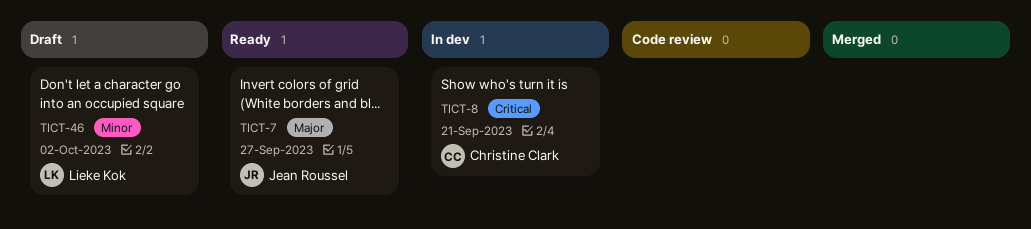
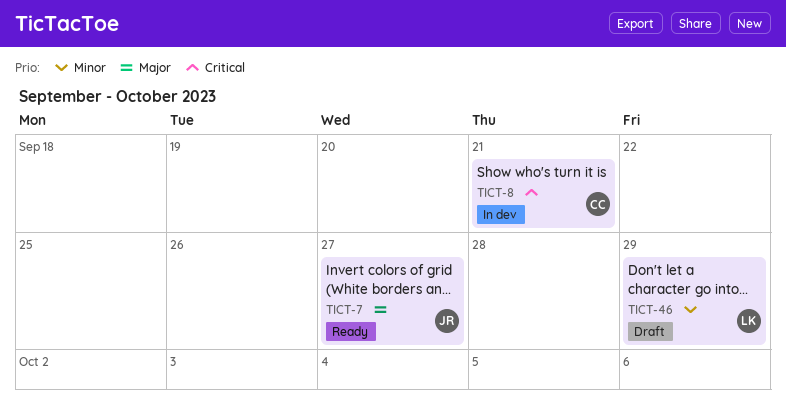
TICT-46, due: Oct 2 -> Sep 29

